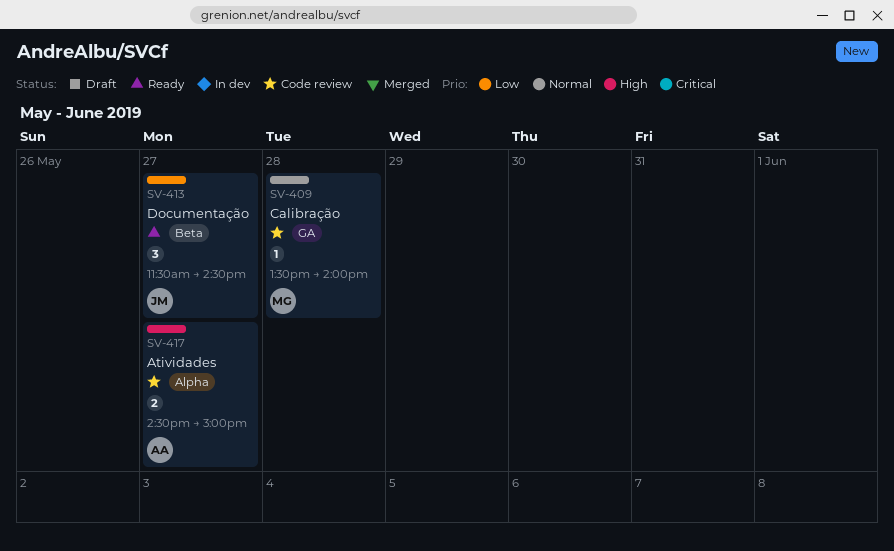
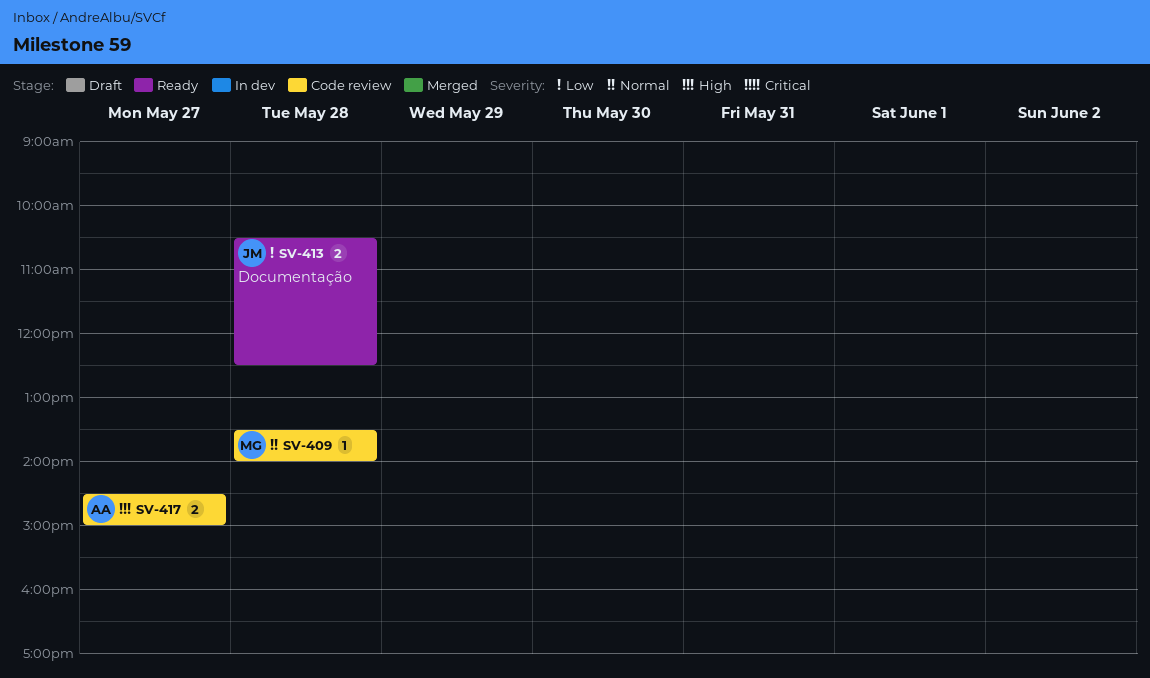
SV-413, estimate: 3 -> 2
SV-413, day: May 27 -> May 28
SV-413, begins: 11:30 -> 10:30
SV-413, ends: 14:30 -> 12:30

